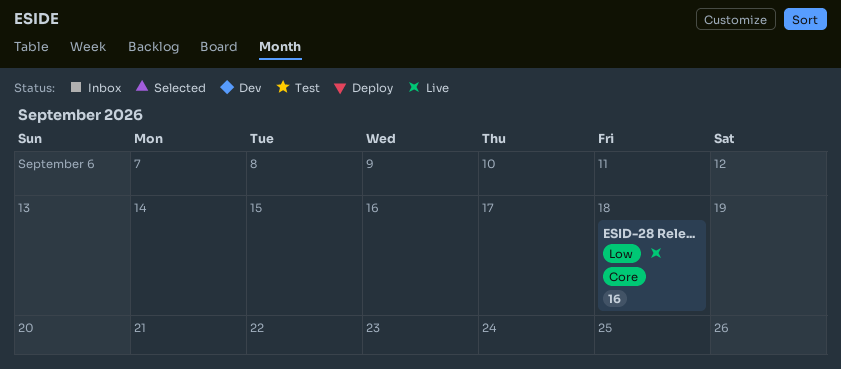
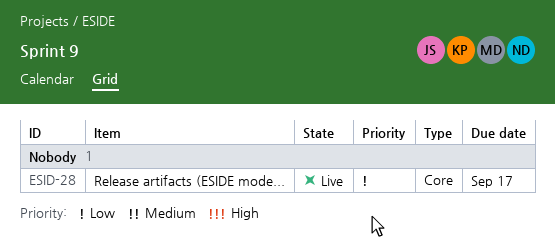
ESID-28, due: Sep 18 -> Sep 17

